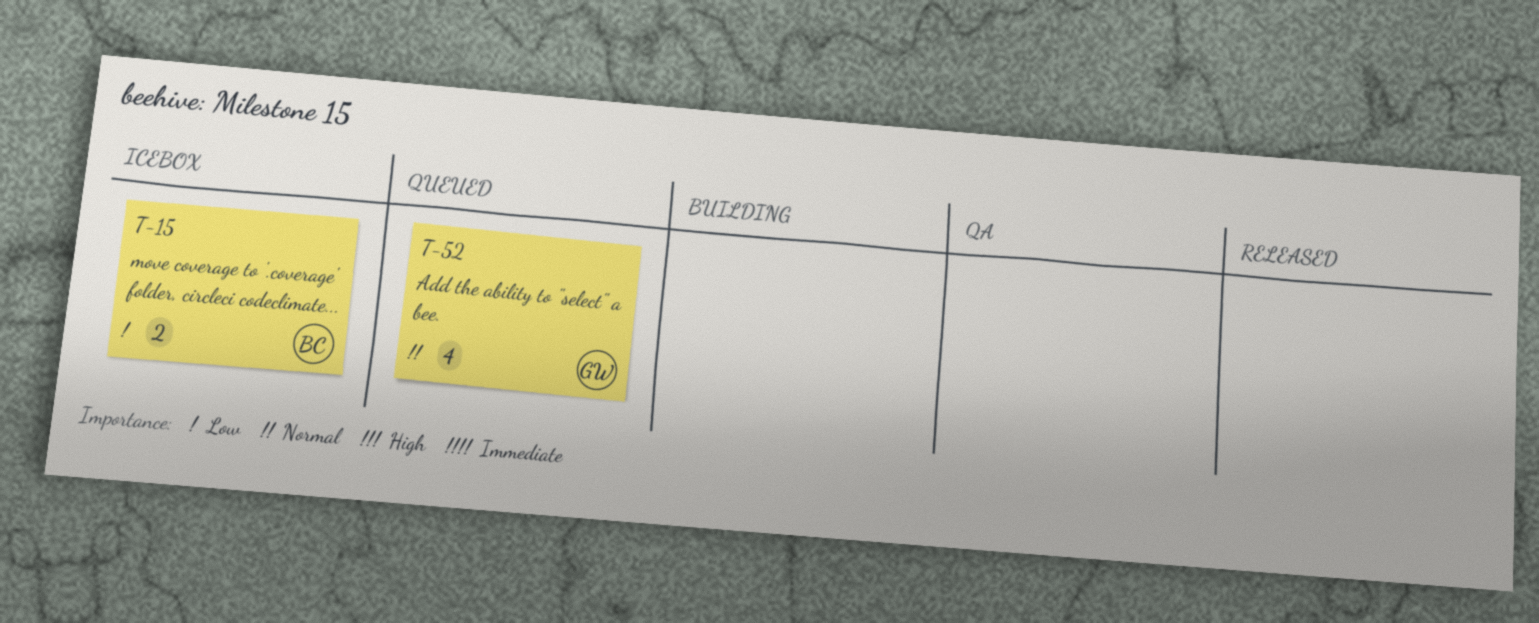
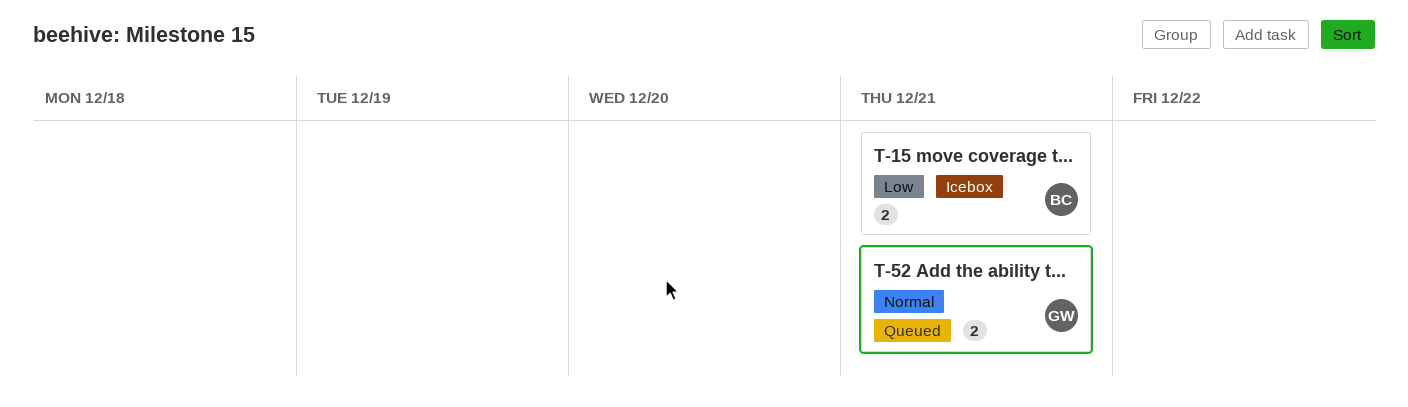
T-52, estimate: 4 -> 2

